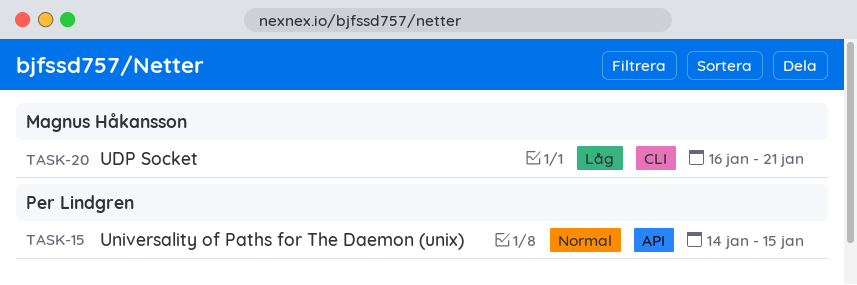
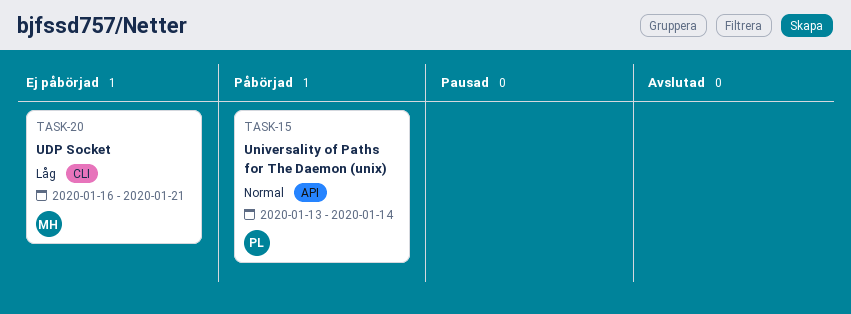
TASK-15, start: Jan 14 -> Jan 13
TASK-15, due: Jan 15 -> Jan 14

